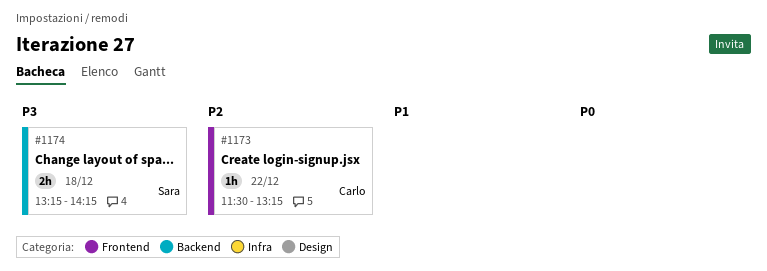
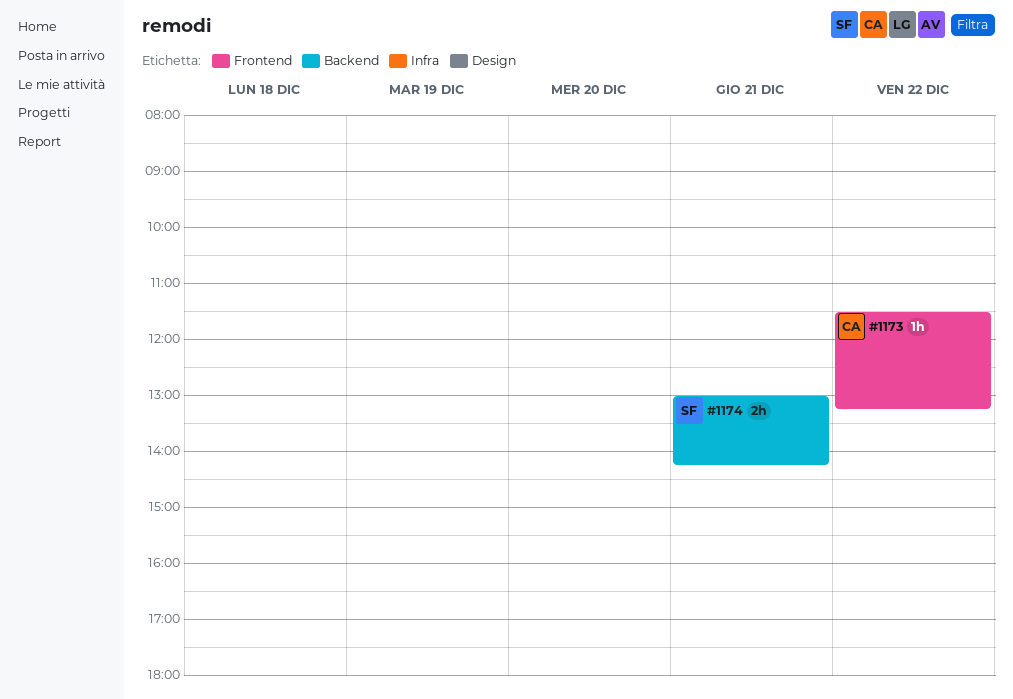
#1174, day: Dec 18 -> Dec 21
#1174, begins: 13:15 -> 13:00

